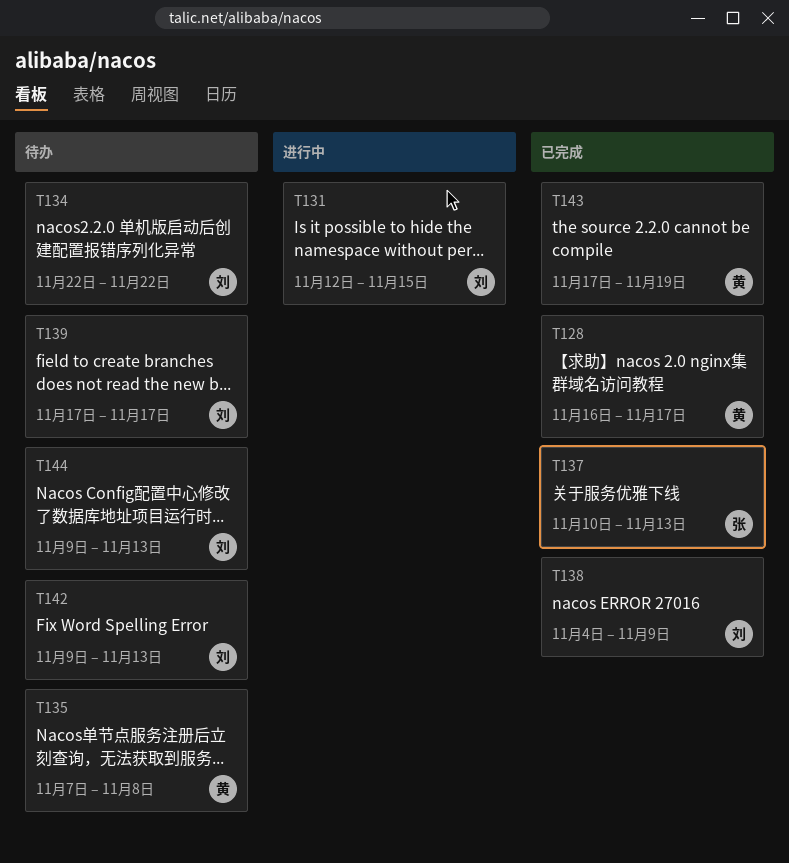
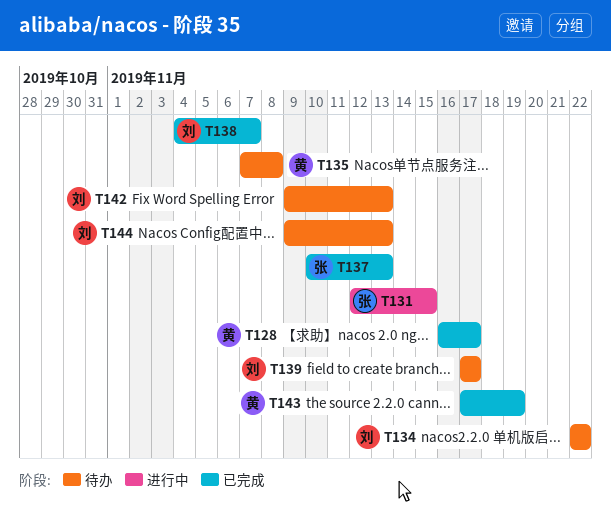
T131, owner: 刘 -> 张
T138, due: Nov 9 -> Nov 7

